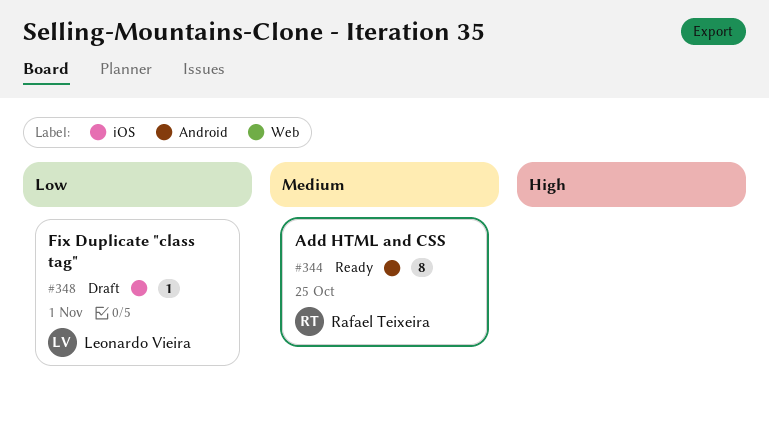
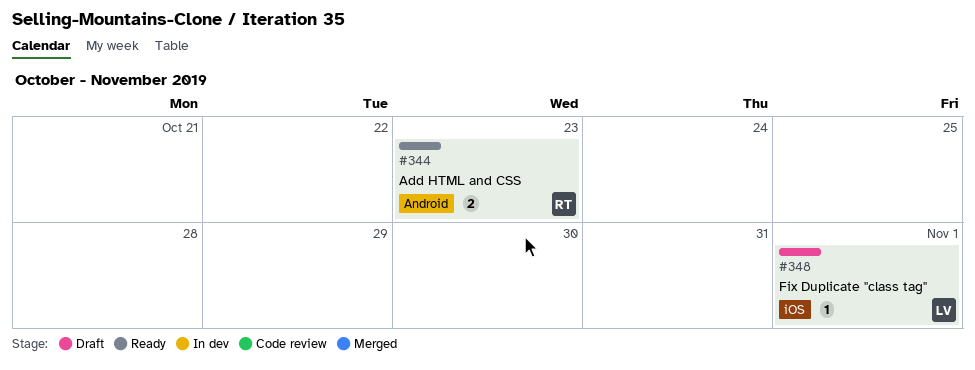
#344, estimate: 8 -> 2
#344, due: Oct 25 -> Oct 23

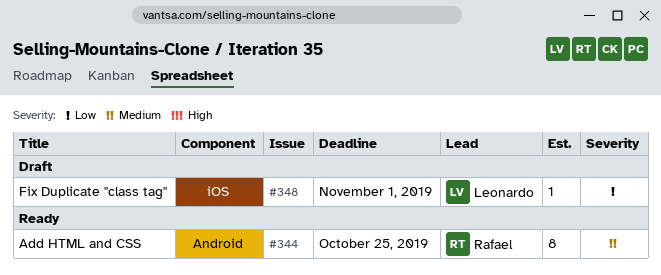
#344, estimate: 2 -> 8
#344, due: Oct 23 -> Oct 25

